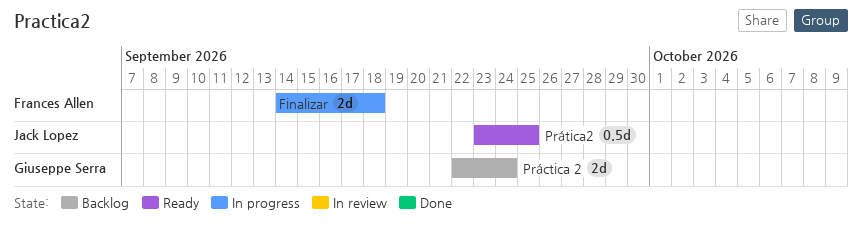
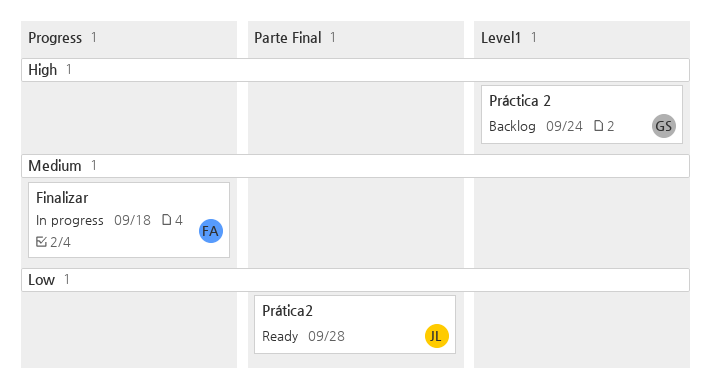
Prática2, due: Sep 25 -> Sep 28

